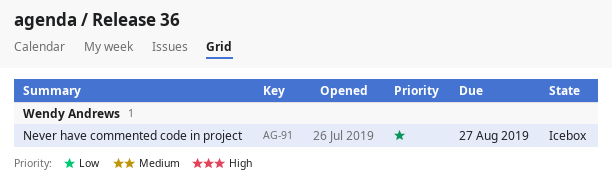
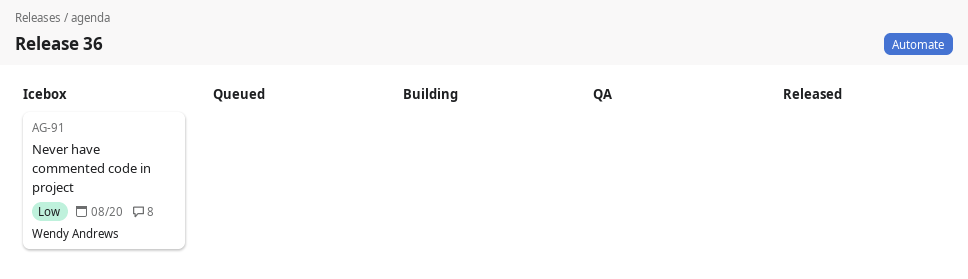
AG-91, due: Aug 27 -> Aug 20

